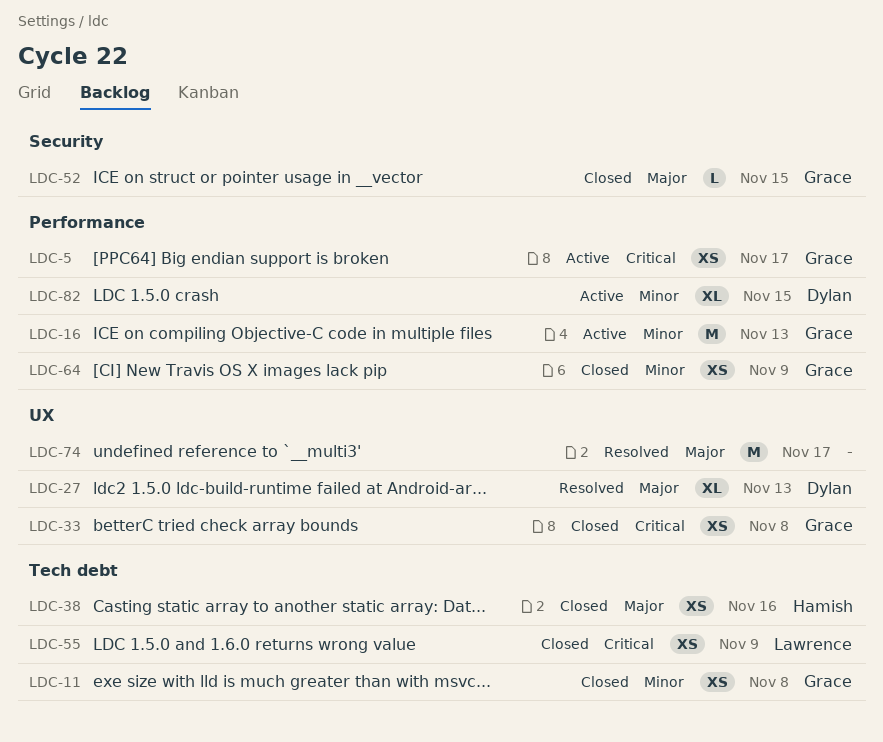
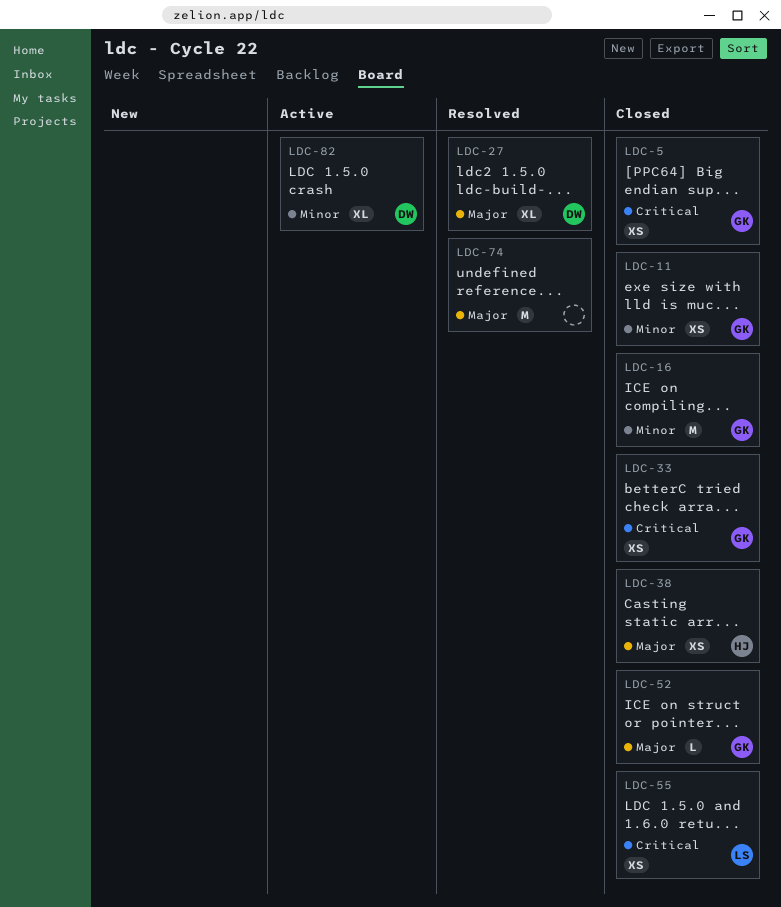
LDC-5, status: Active -> Closed
LDC-16, status: Active -> Closed
LDC-64: present -> none

